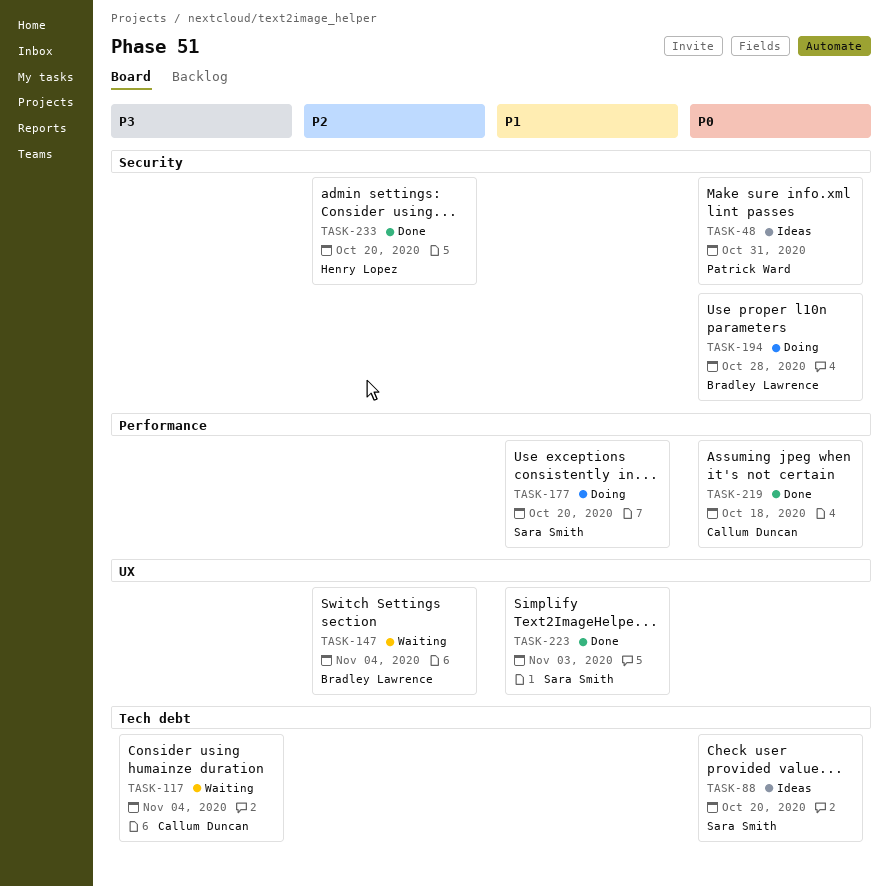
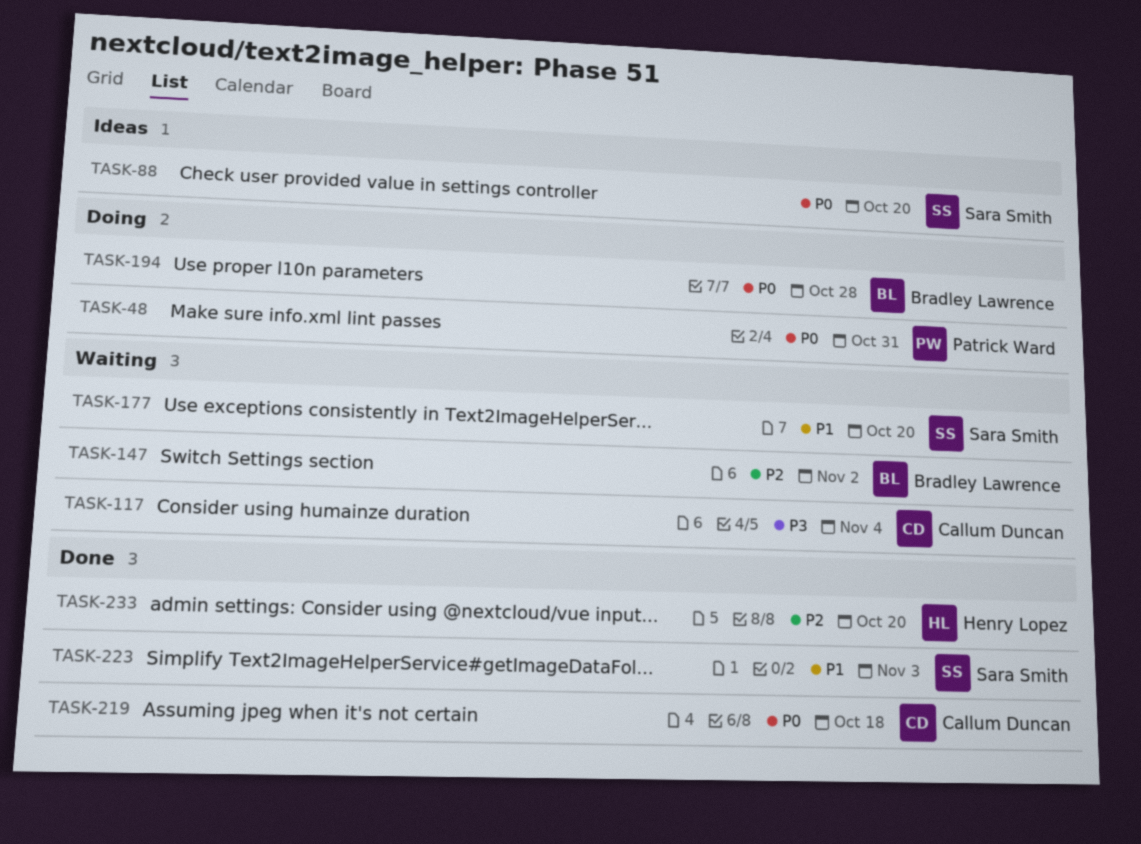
TASK-48, status: Ideas -> Doing
TASK-147, due: Nov 4 -> Nov 2
TASK-177, status: Doing -> Waiting

